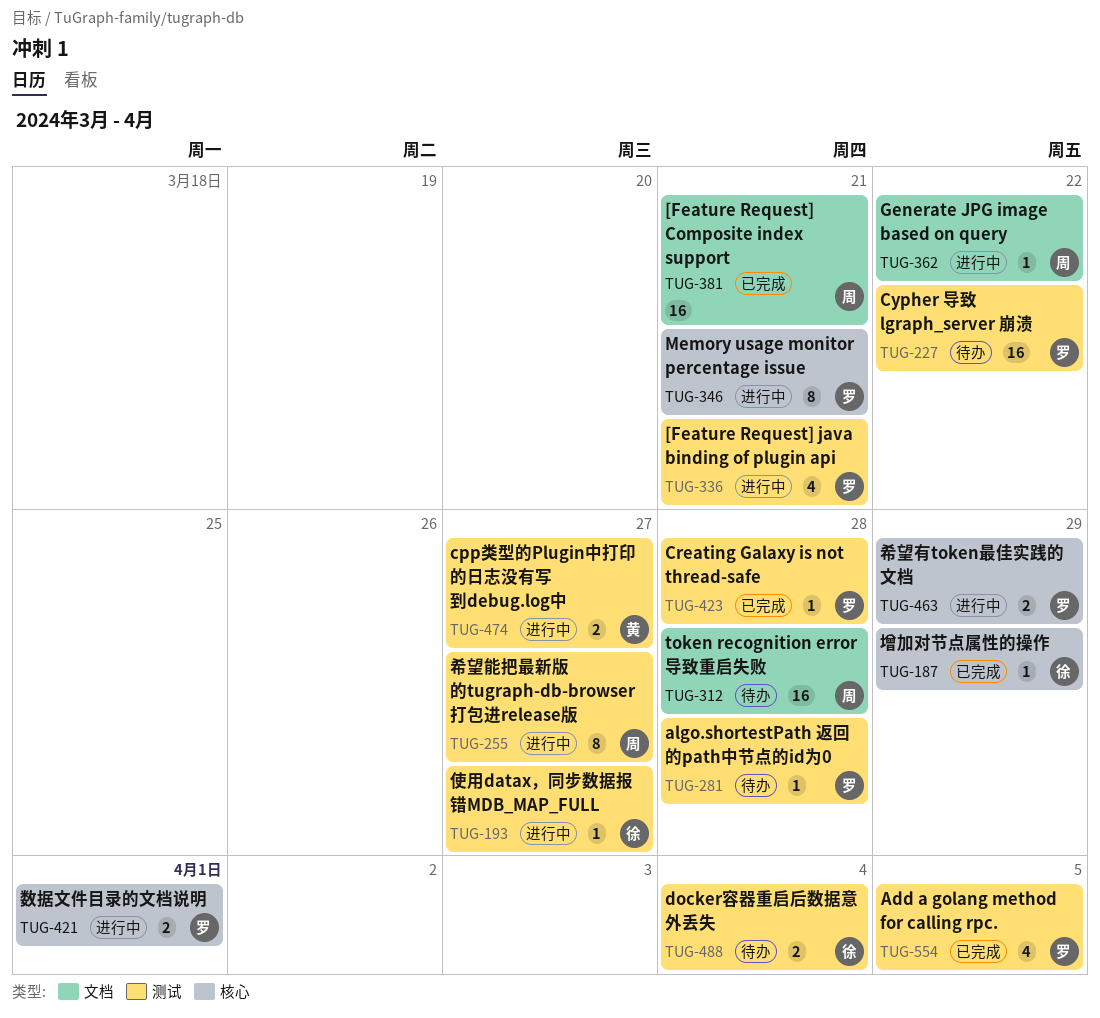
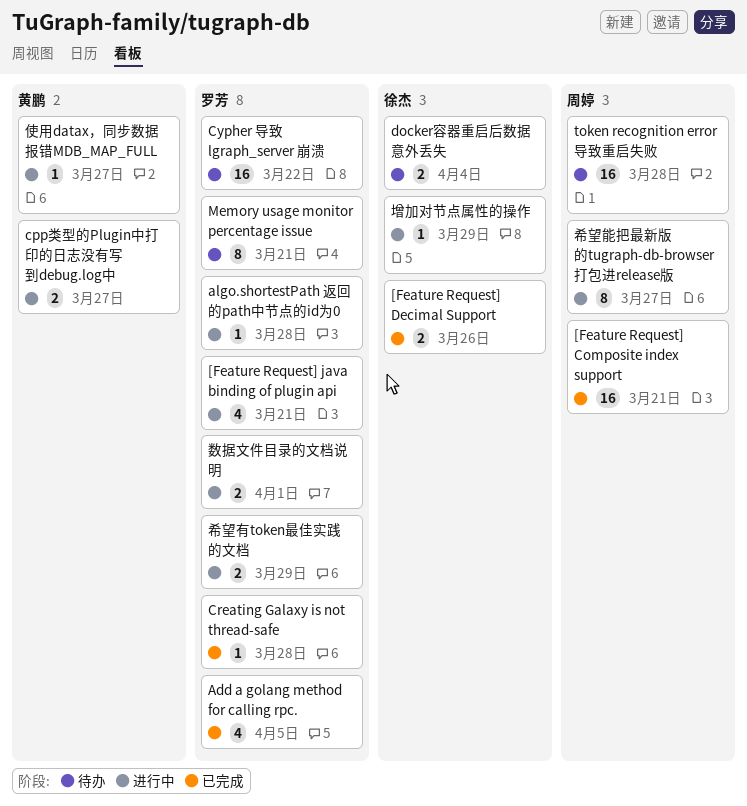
[Feature Request] Decimal Support: none -> present
algo.shortestPath 返回的path中节点的id为0, status: 待办 -> 进行中
Generate JPG image based on query: present -> none
Memory usage monitor percentage issue, status: 进行中 -> 待办
使用datax，同步数据报错MDB_MAP_FULL, owner: 徐杰 -> 黄鹏
增加对节点属性的操作, status: 已完成 -> 进行中

